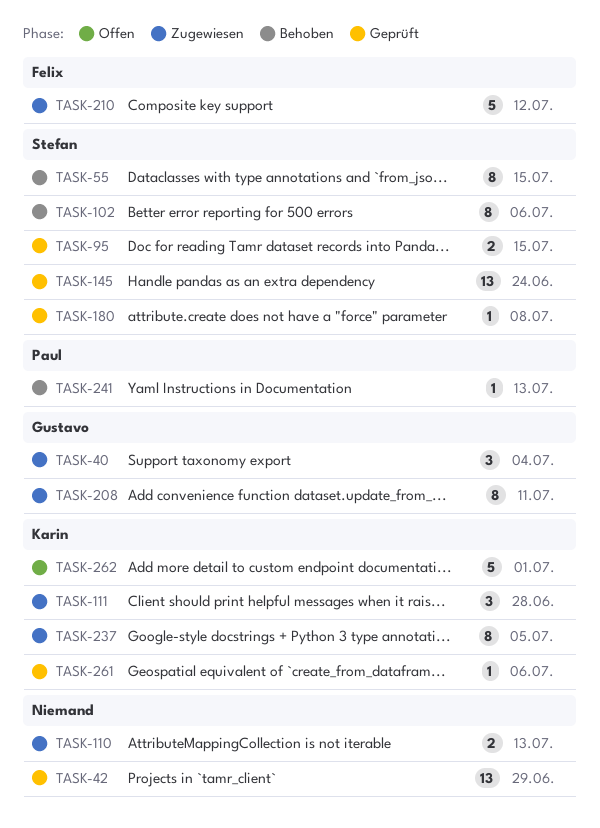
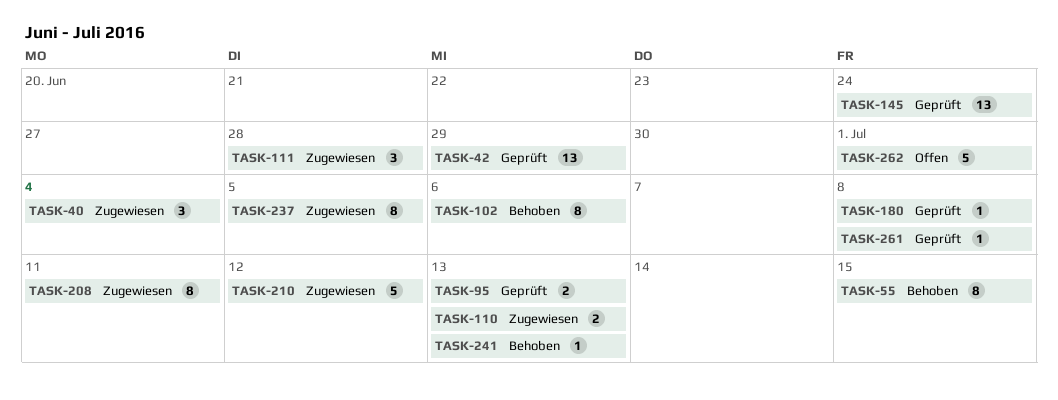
TASK-95, due: Jul 15 -> Jul 13
TASK-261, due: Jul 6 -> Jul 8

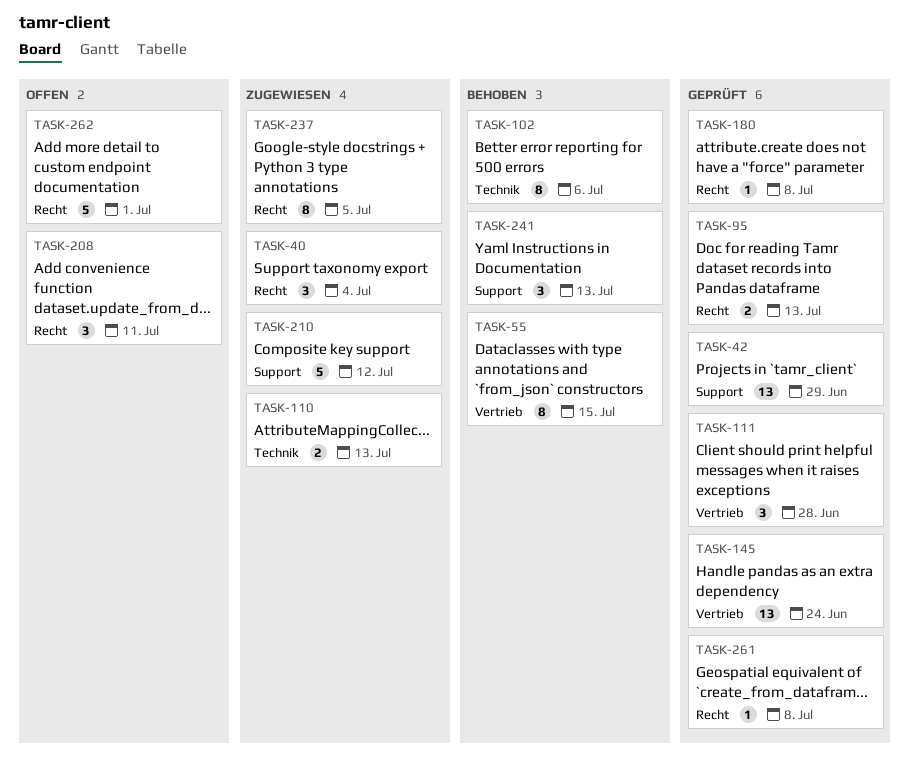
TASK-111, status: Zugewiesen -> Geprüft
TASK-208, status: Zugewiesen -> Offen
TASK-208, estimate: 8 -> 3
TASK-241, estimate: 1 -> 3

